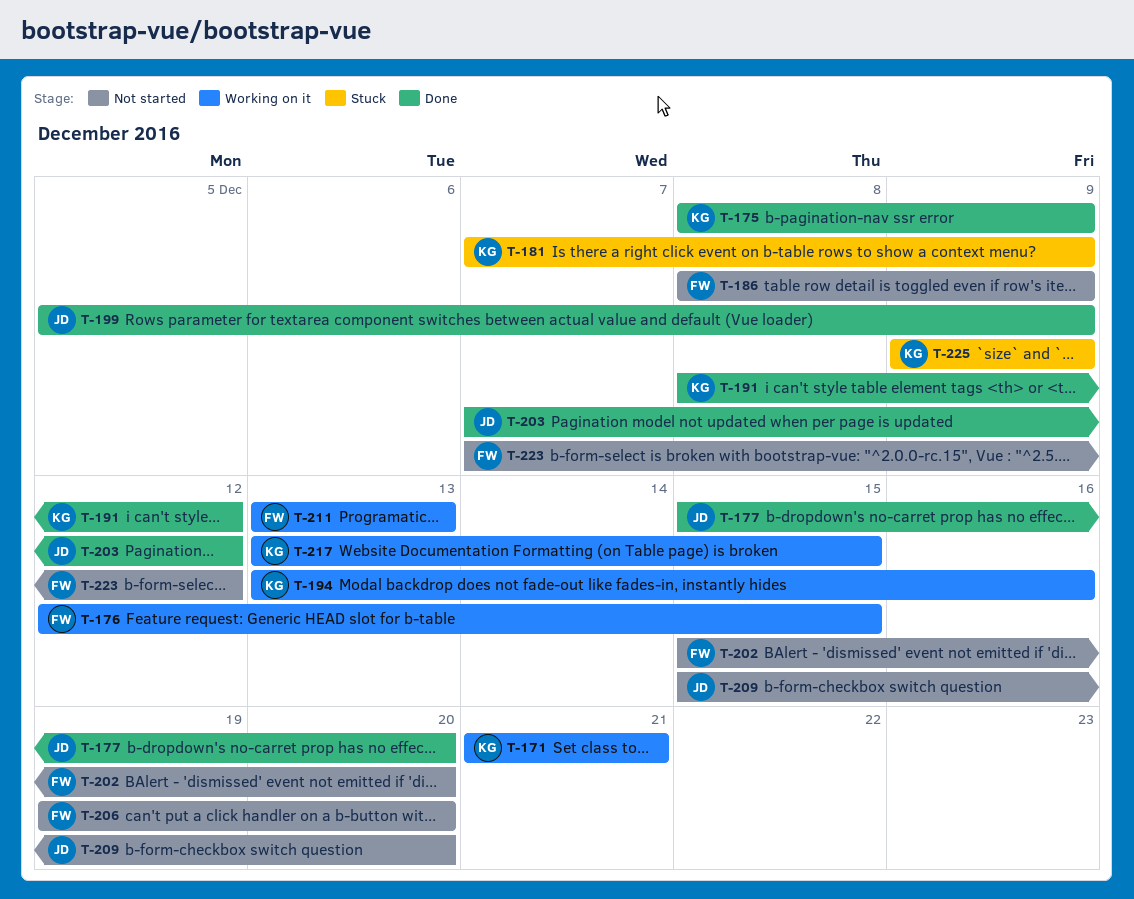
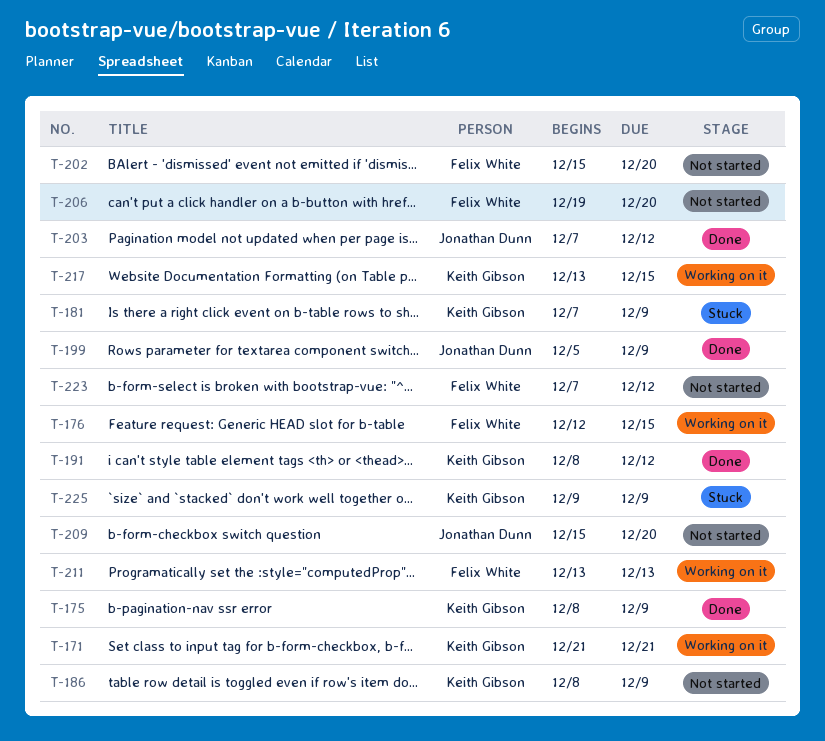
T-177: present -> none
T-186, owner: Felix White -> Keith Gibson
T-194: present -> none

